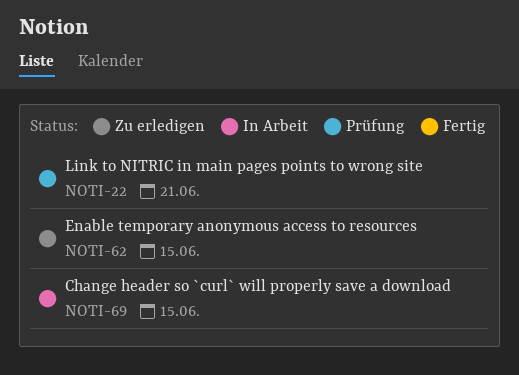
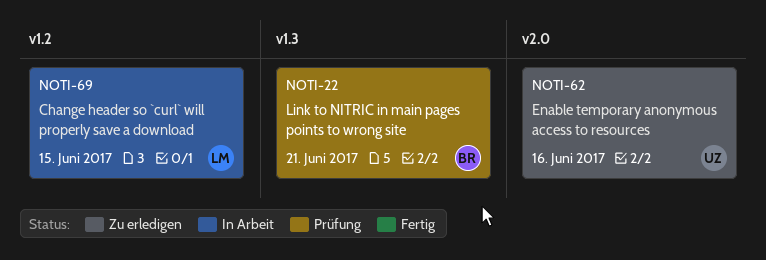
NOTI-62, due: Jun 15 -> Jun 16

